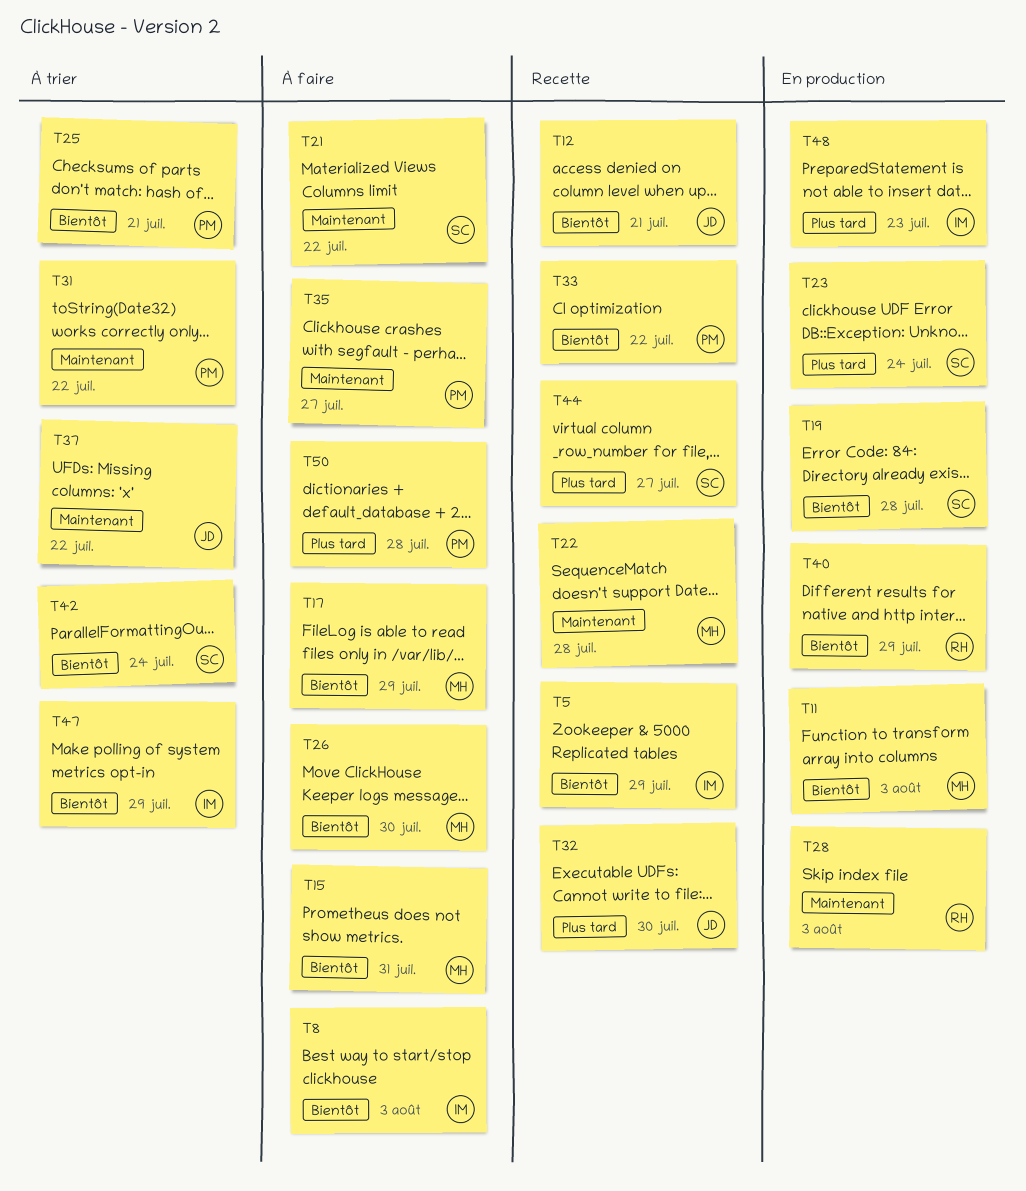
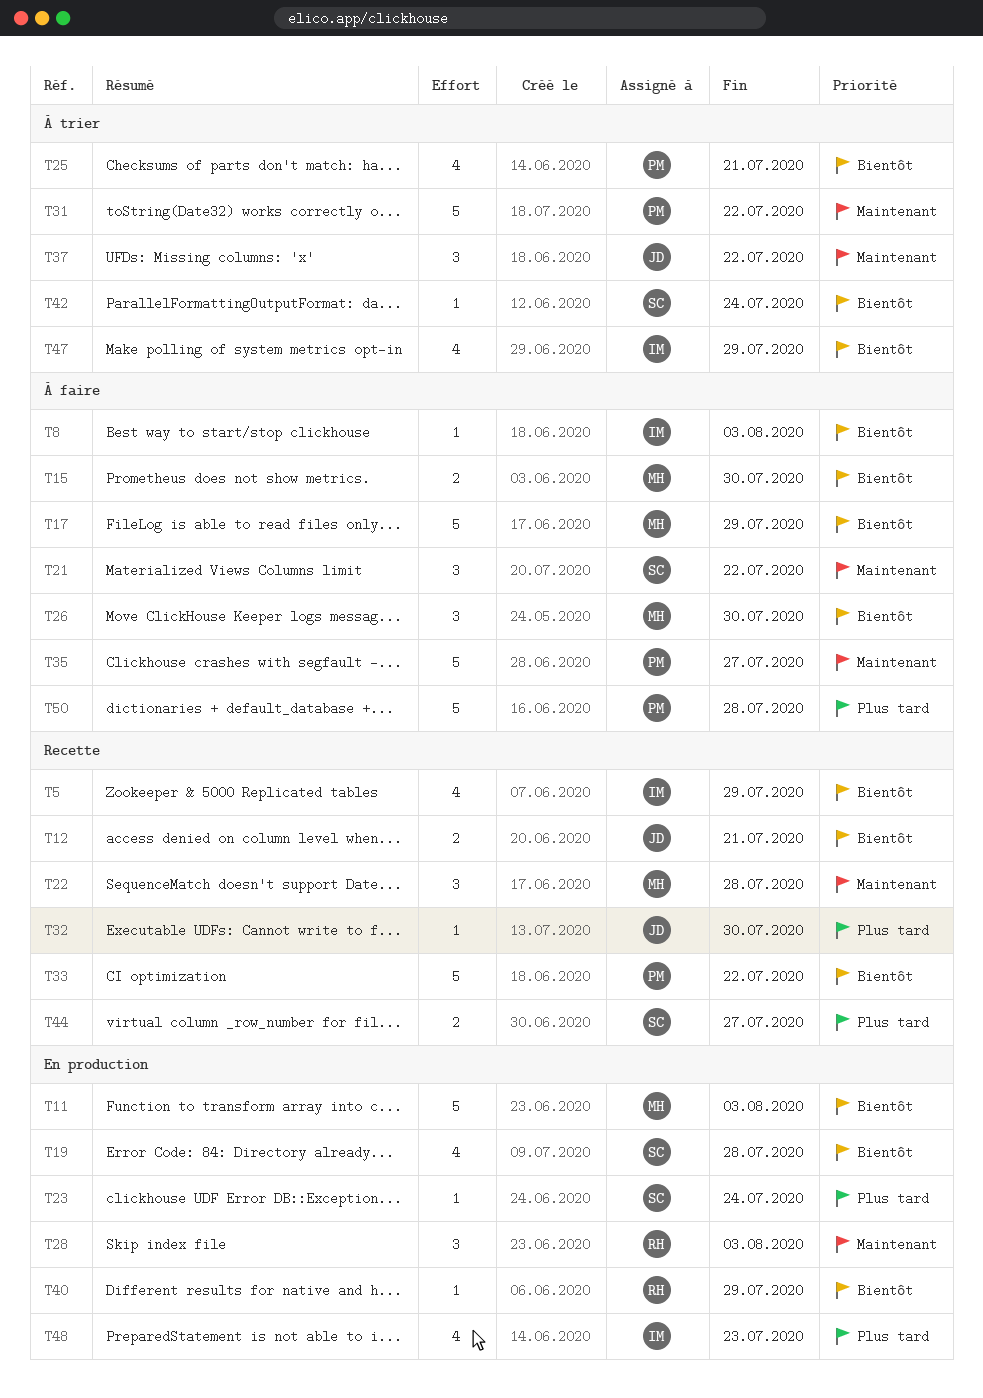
T15, due: Jul 31 -> Jul 30

